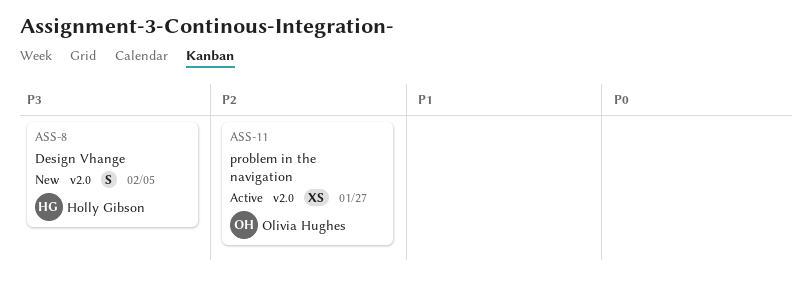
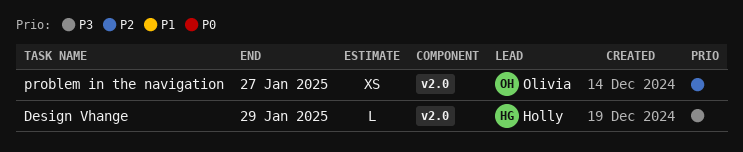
Design Vhange, estimate: S -> L
Design Vhange, due: Feb 5 -> Jan 29

